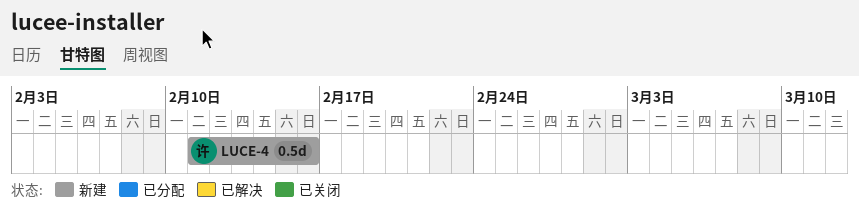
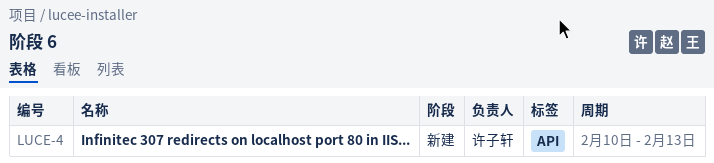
LUCE-4, start: Feb 11 -> Feb 10
LUCE-4, due: Feb 16 -> Feb 13

